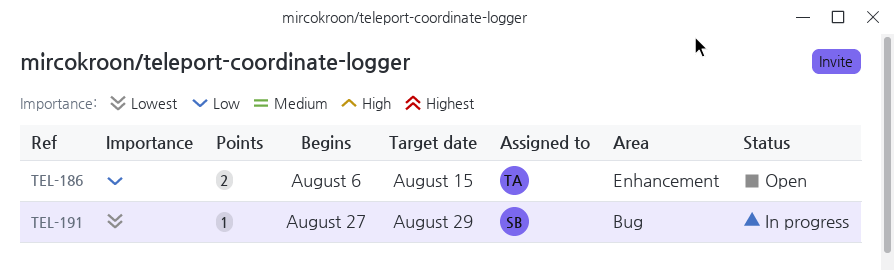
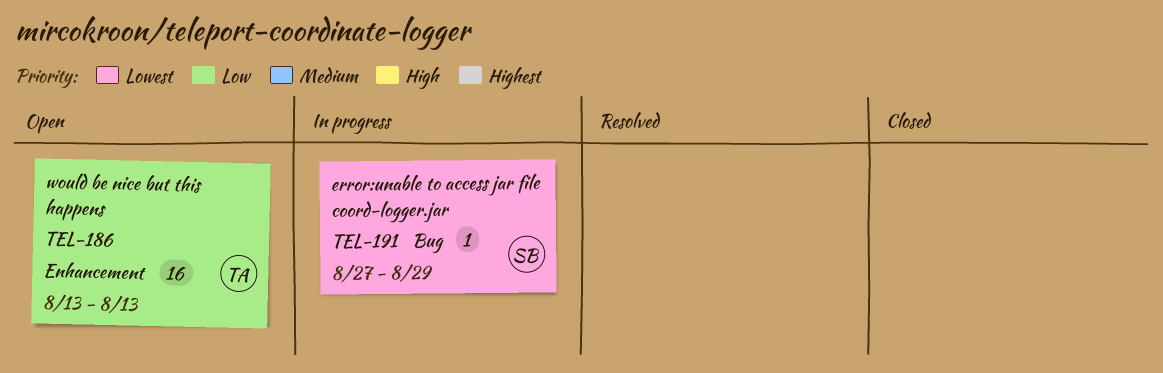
TEL-186, estimate: 2 -> 16
TEL-186, start: Aug 6 -> Aug 13
TEL-186, due: Aug 15 -> Aug 13

